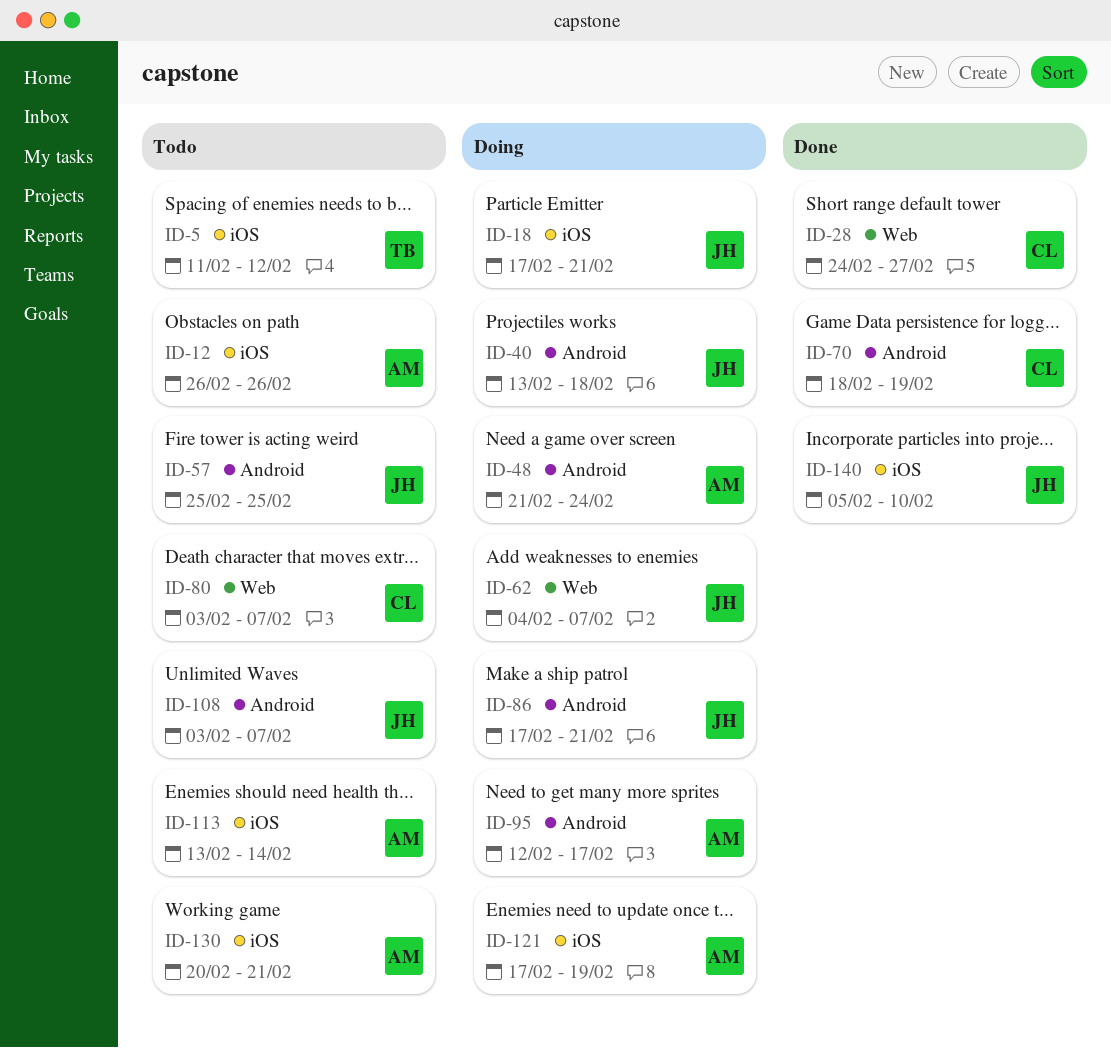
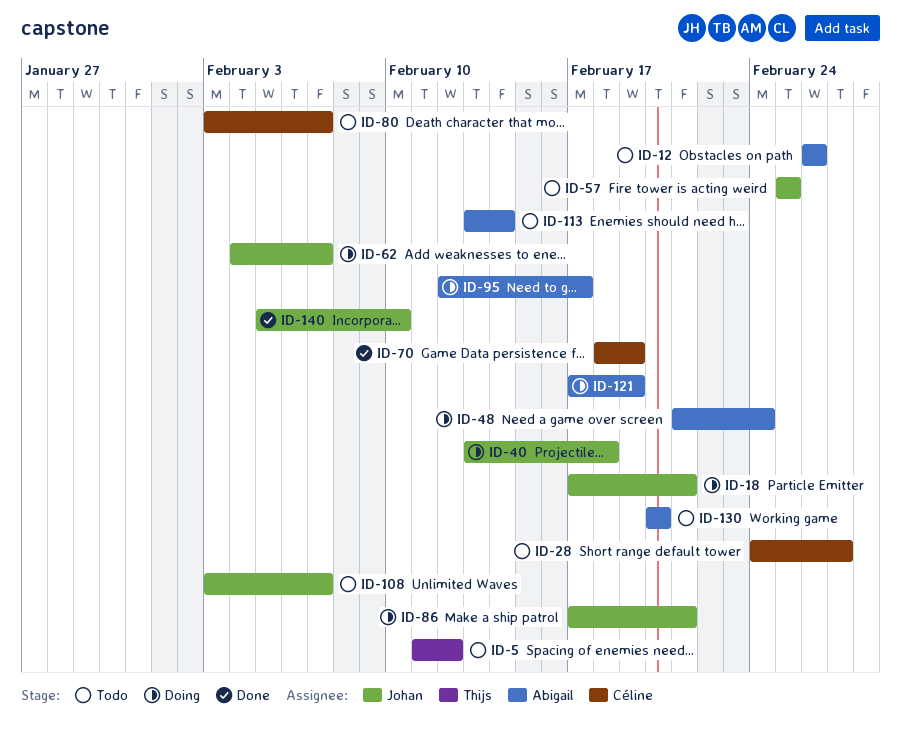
ID-28, status: Done -> Todo
ID-130, due: Feb 21 -> Feb 20

